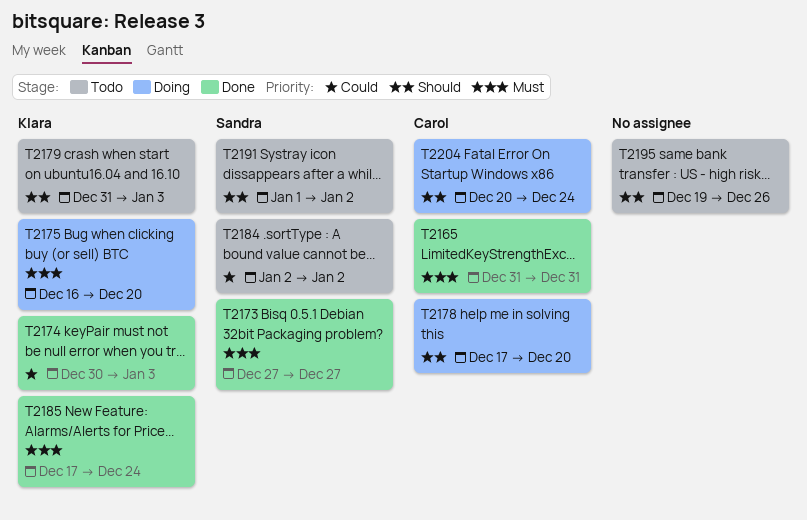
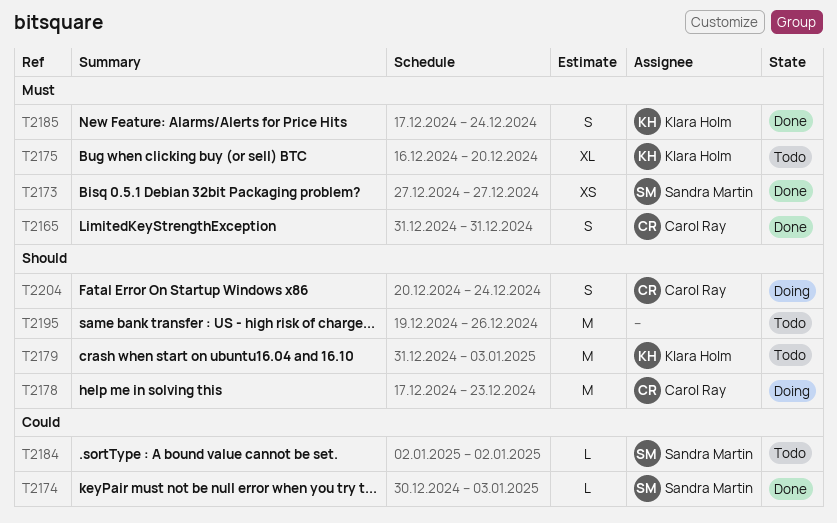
T2174, owner: Klara Holm -> Sandra Martin
T2175, status: Doing -> Todo
T2178, due: Dec 20 -> Dec 23
T2191: present -> none

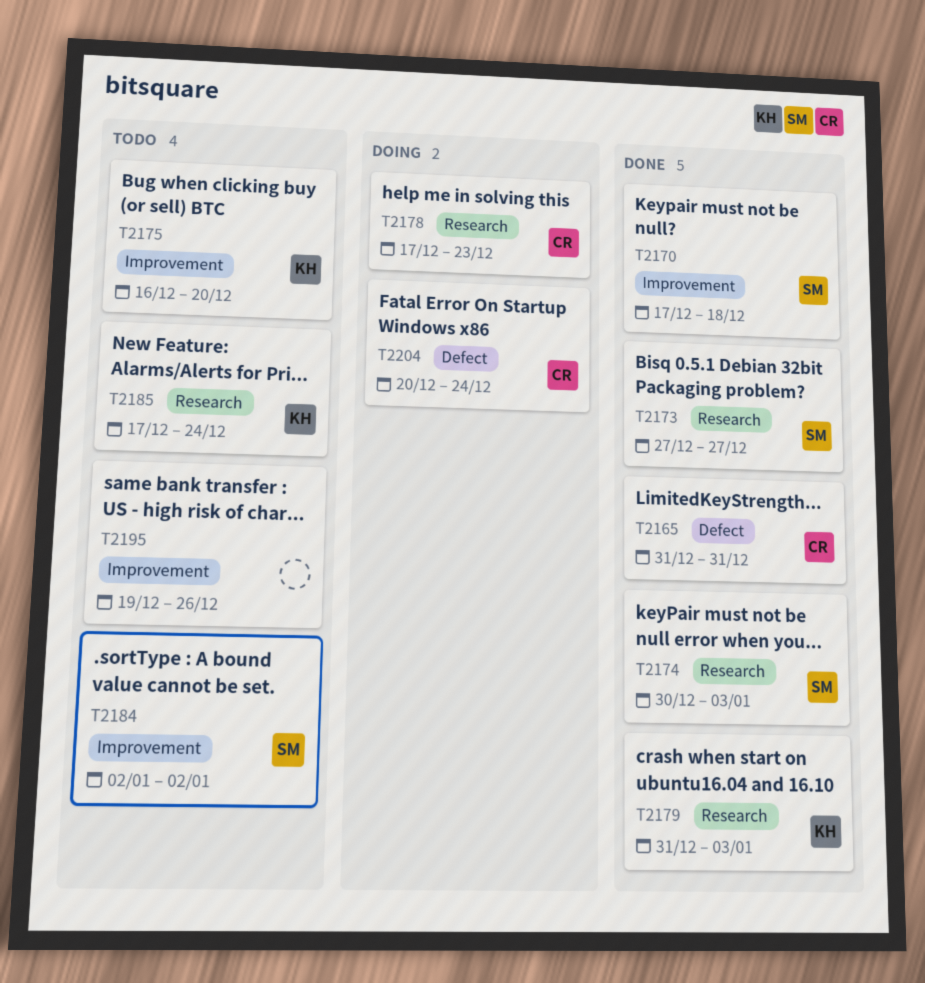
T2170: none -> present
T2179, status: Todo -> Done
T2185, status: Done -> Todo

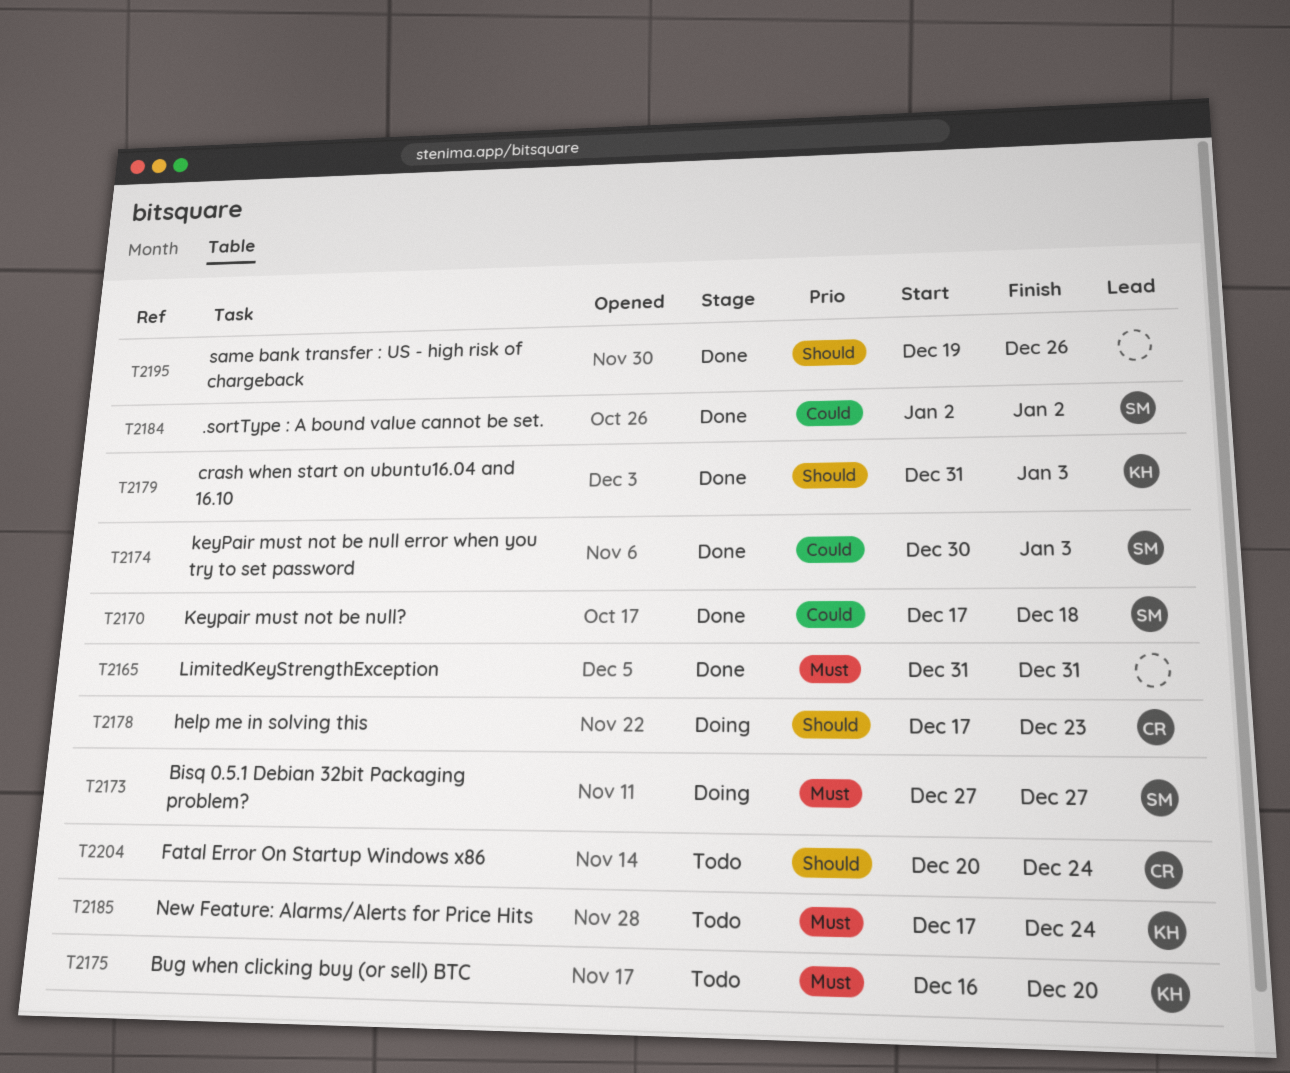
T2165, owner: CR -> none
T2173, status: Done -> Doing
T2184, status: Todo -> Done
T2195, status: Todo -> Done
T2204, status: Doing -> Todo

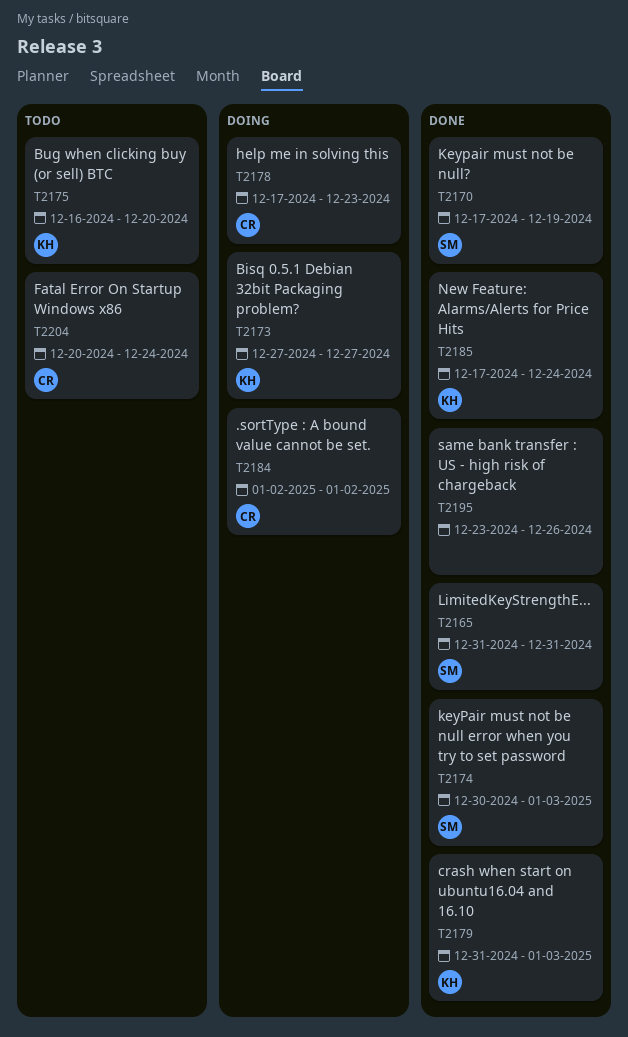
T2165, owner: none -> SM
T2170, due: Dec 18 -> Dec 19
T2173, owner: SM -> KH
T2184, status: Done -> Doing
T2184, owner: SM -> CR
T2185, status: Todo -> Done
T2195, start: Dec 19 -> Dec 23

